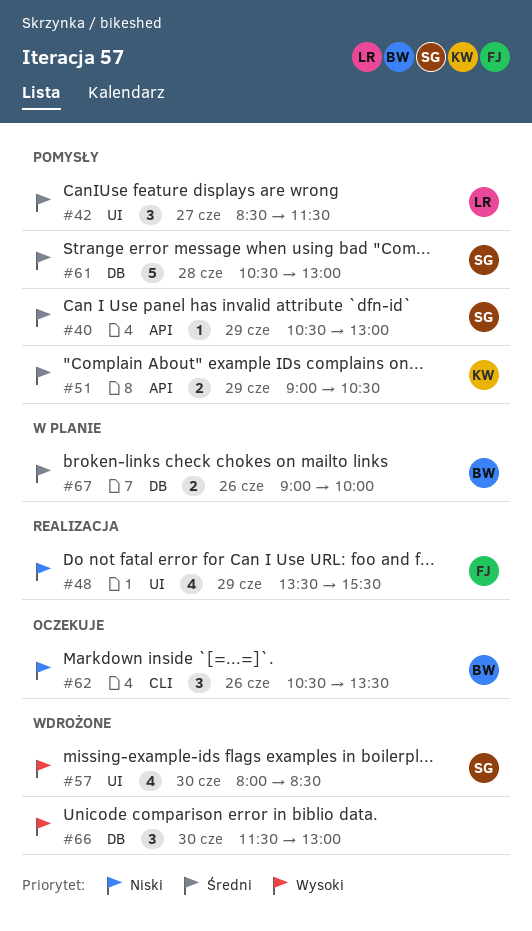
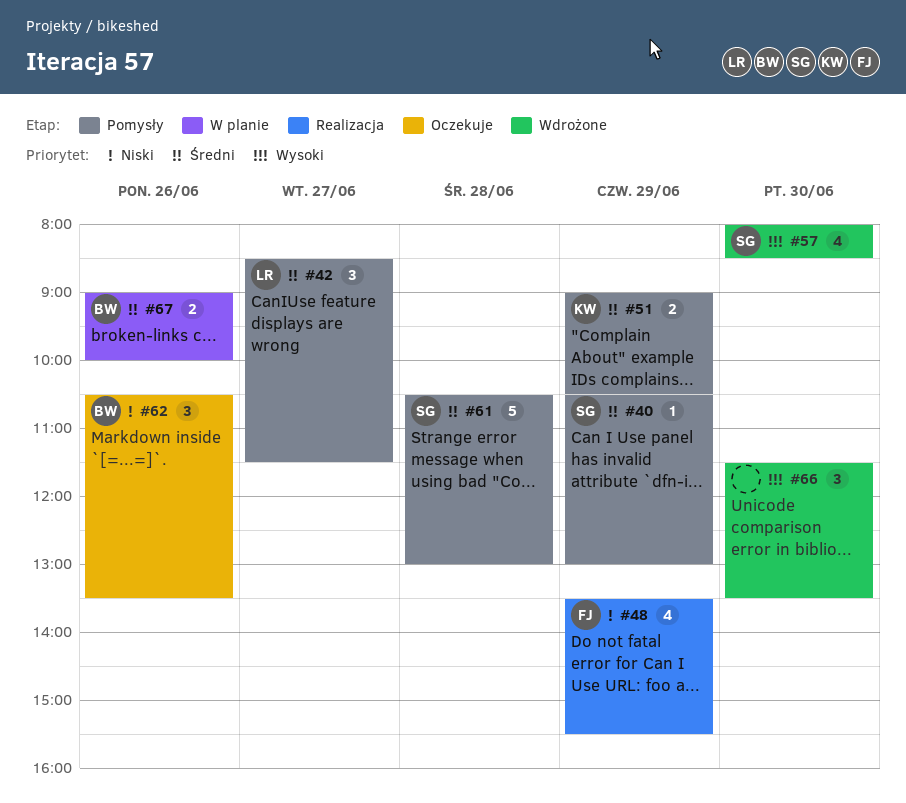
#66, ends: 13:00 -> 13:30

